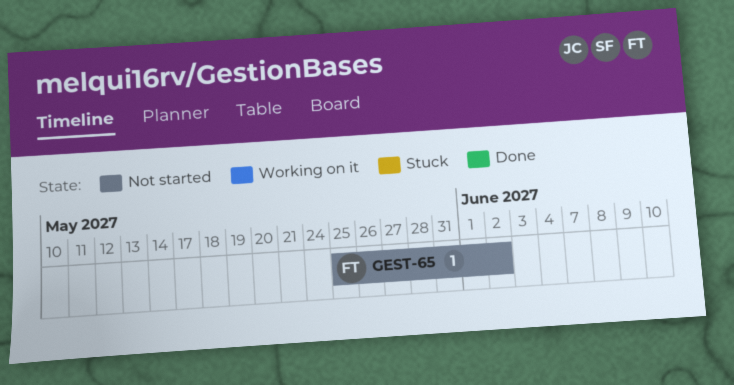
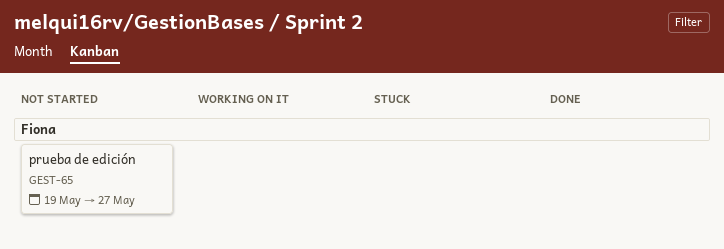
GEST-65, start: May 25 -> May 19
GEST-65, due: Jun 2 -> May 27

